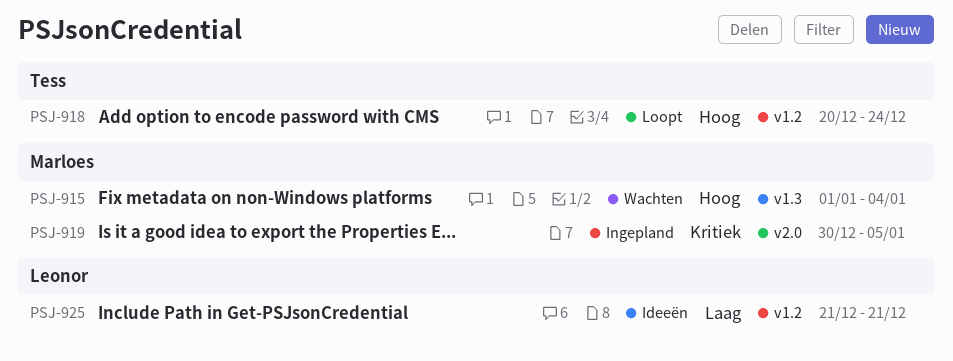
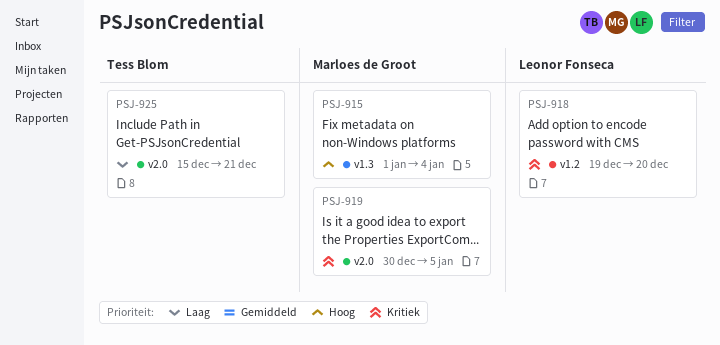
PSJ-918, owner: Tess Blom -> Leonor Fonseca
PSJ-918, priority: Hoog -> Kritiek
PSJ-918, start: Dec 20 -> Dec 19
PSJ-918, due: Dec 24 -> Dec 20
PSJ-925, owner: Leonor Fonseca -> Tess Blom
PSJ-925, label: v1.2 -> v2.0
PSJ-925, start: Dec 21 -> Dec 15

